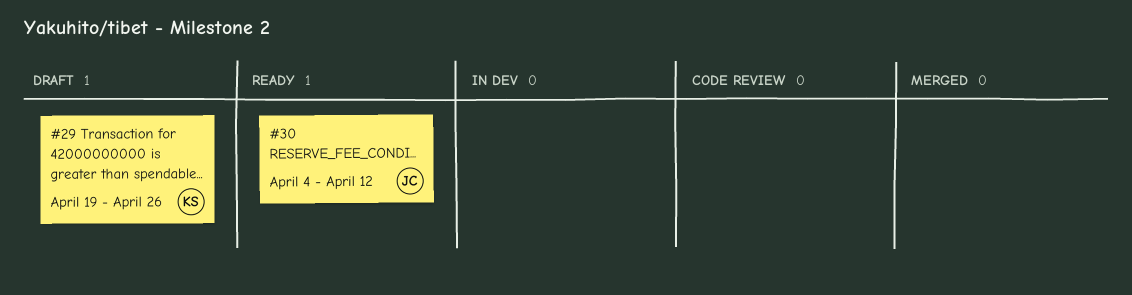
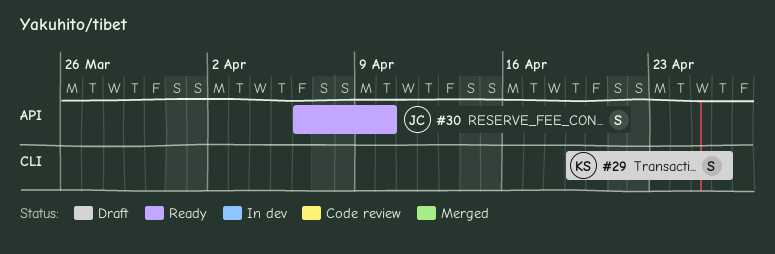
#30, start: Apr 4 -> Apr 6
#30, due: Apr 12 -> Apr 10

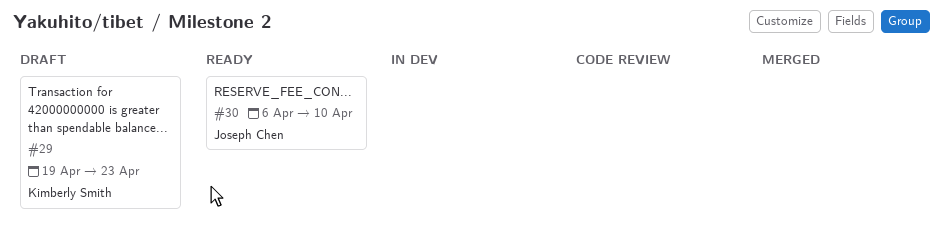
#29, due: Apr 26 -> Apr 23

